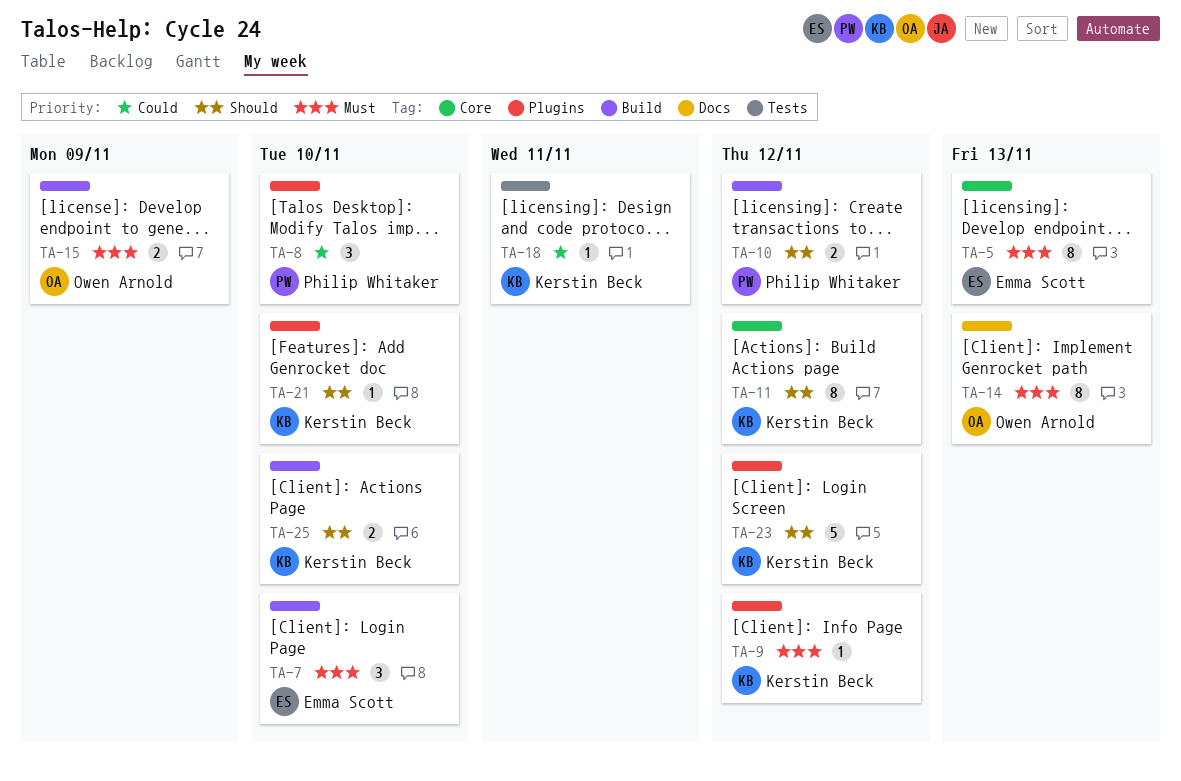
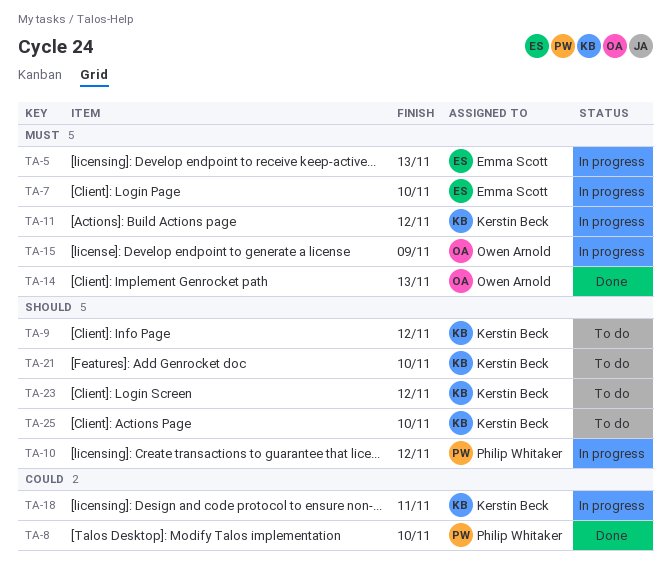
TA-9, priority: Must -> Should
TA-11, priority: Should -> Must

